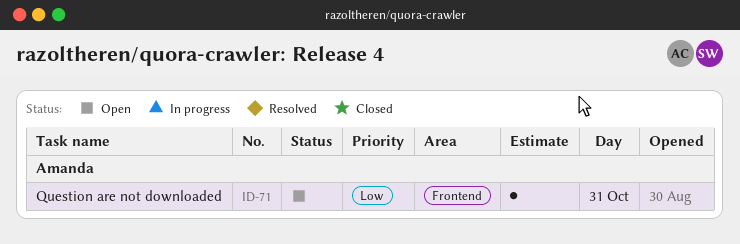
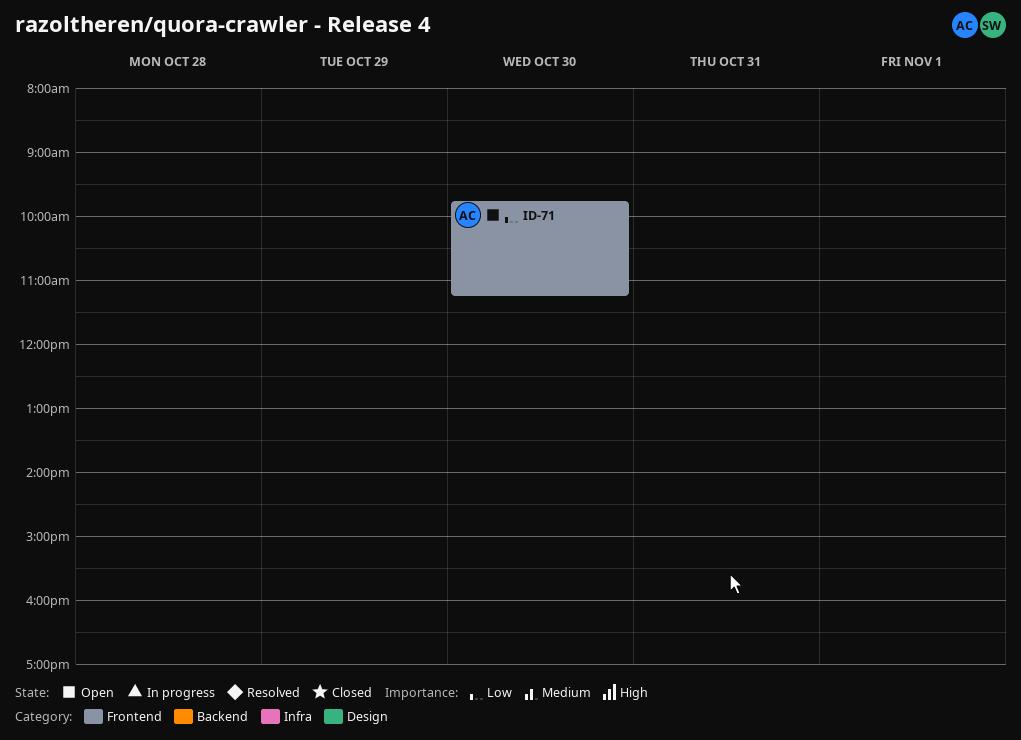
ID-71, day: Oct 31 -> Oct 30

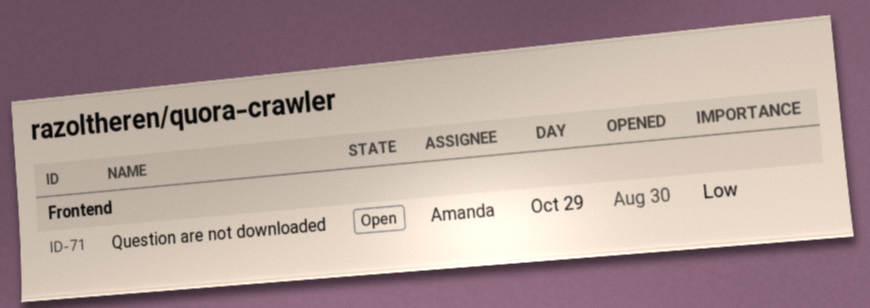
ID-71, day: Oct 30 -> Oct 29

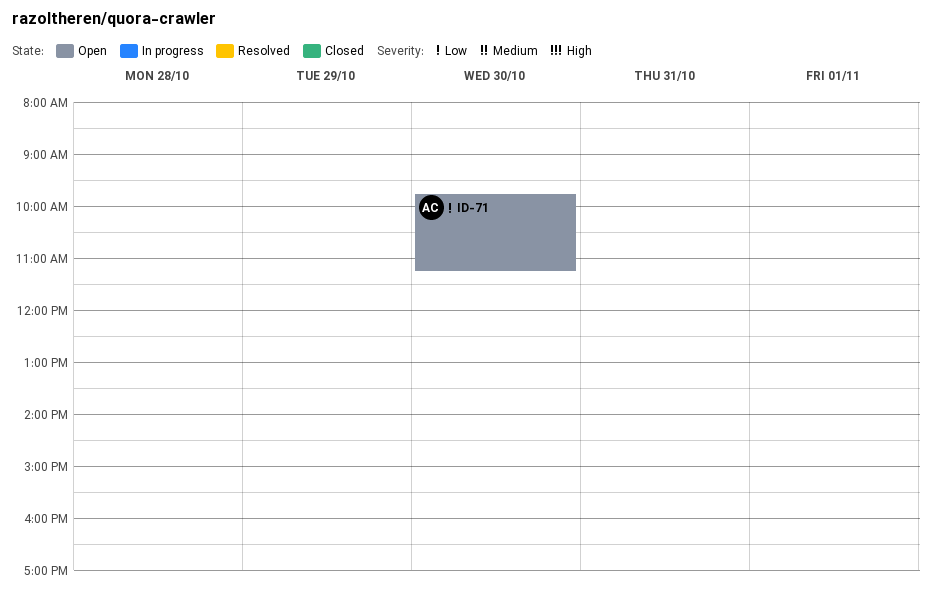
ID-71, day: Oct 29 -> Oct 30

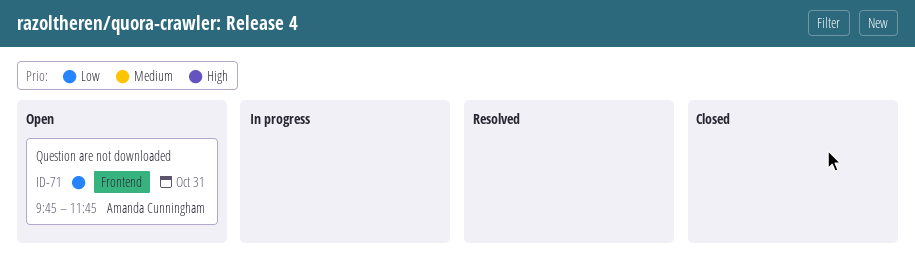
ID-71, day: Oct 30 -> Oct 31
ID-71, ends: 11:15 -> 11:45

